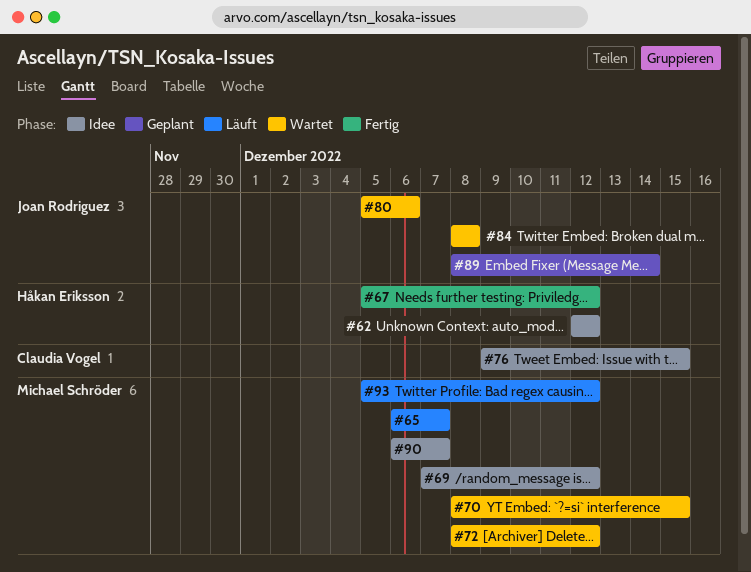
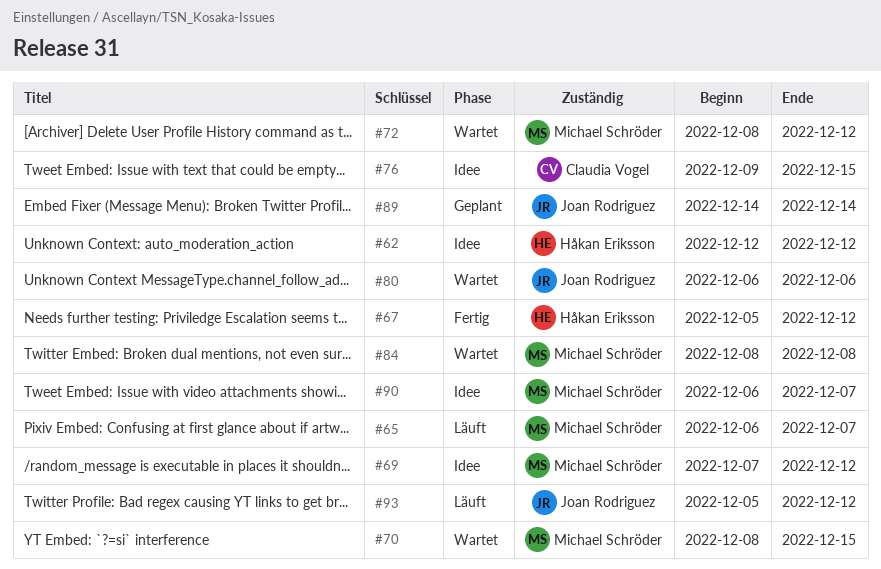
#80, start: Dec 5 -> Dec 6
#84, owner: Joan Rodriguez -> Michael Schröder
#89, start: Dec 8 -> Dec 14
#93, owner: Michael Schröder -> Joan Rodriguez

